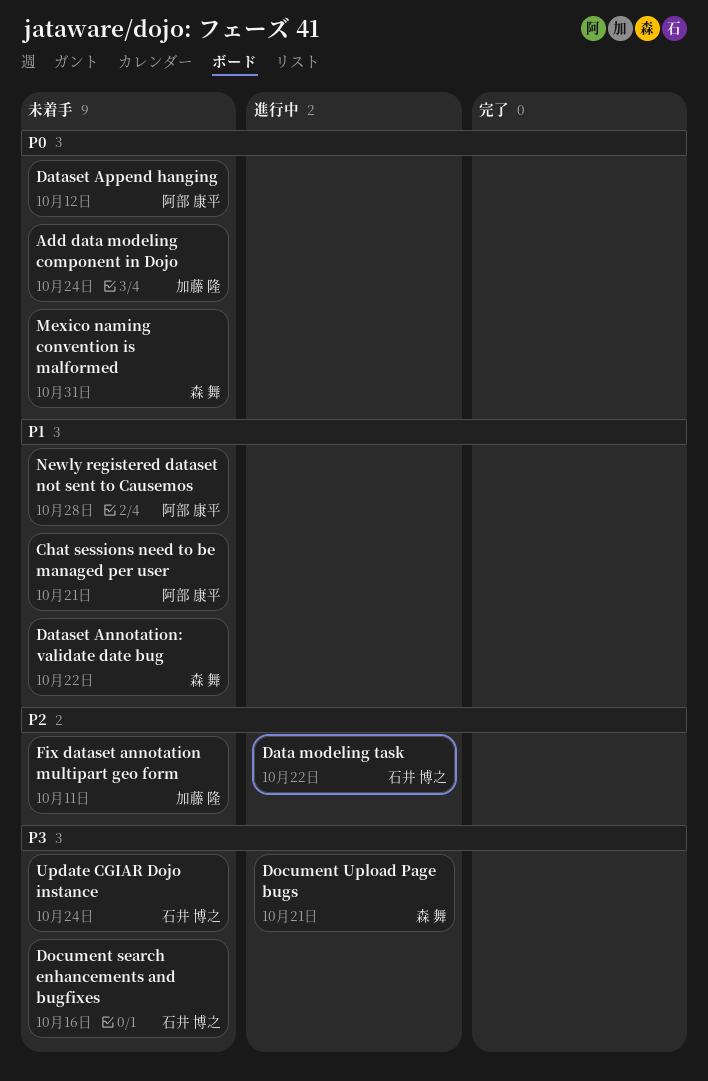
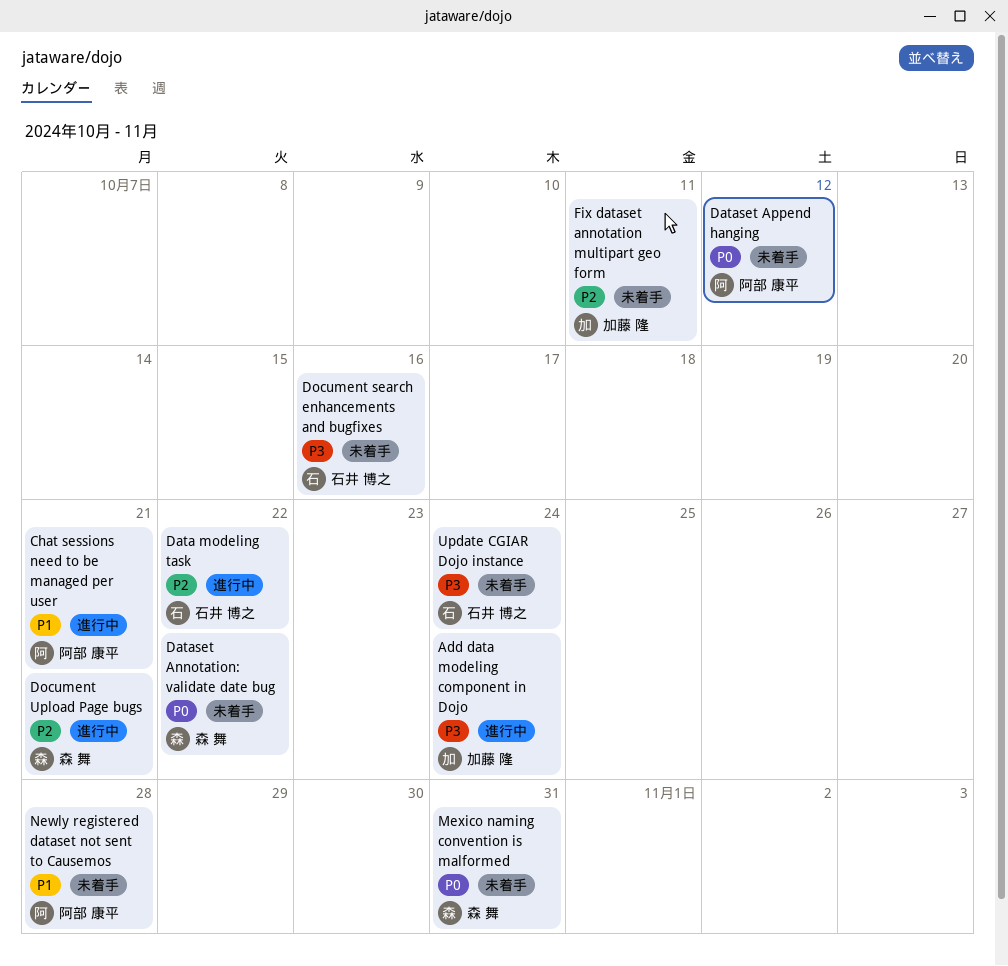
Add data modeling component in Dojo, status: 未着手 -> 進行中
Add data modeling component in Dojo, priority: P0 -> P3
Chat sessions need to be managed per user, status: 未着手 -> 進行中
Dataset Annotation: validate date bug, priority: P1 -> P0
Document Upload Page bugs, priority: P3 -> P2

